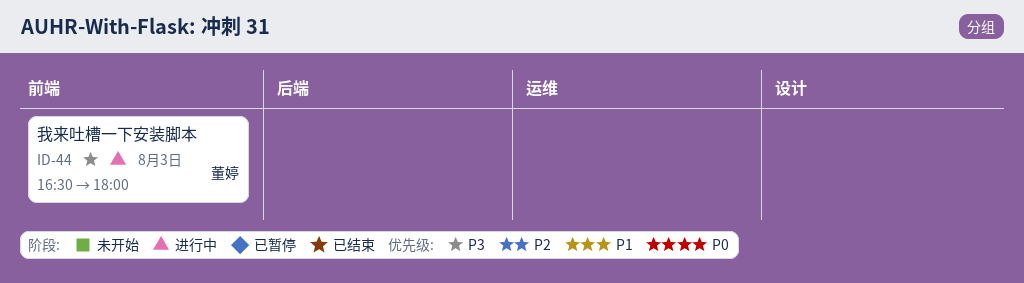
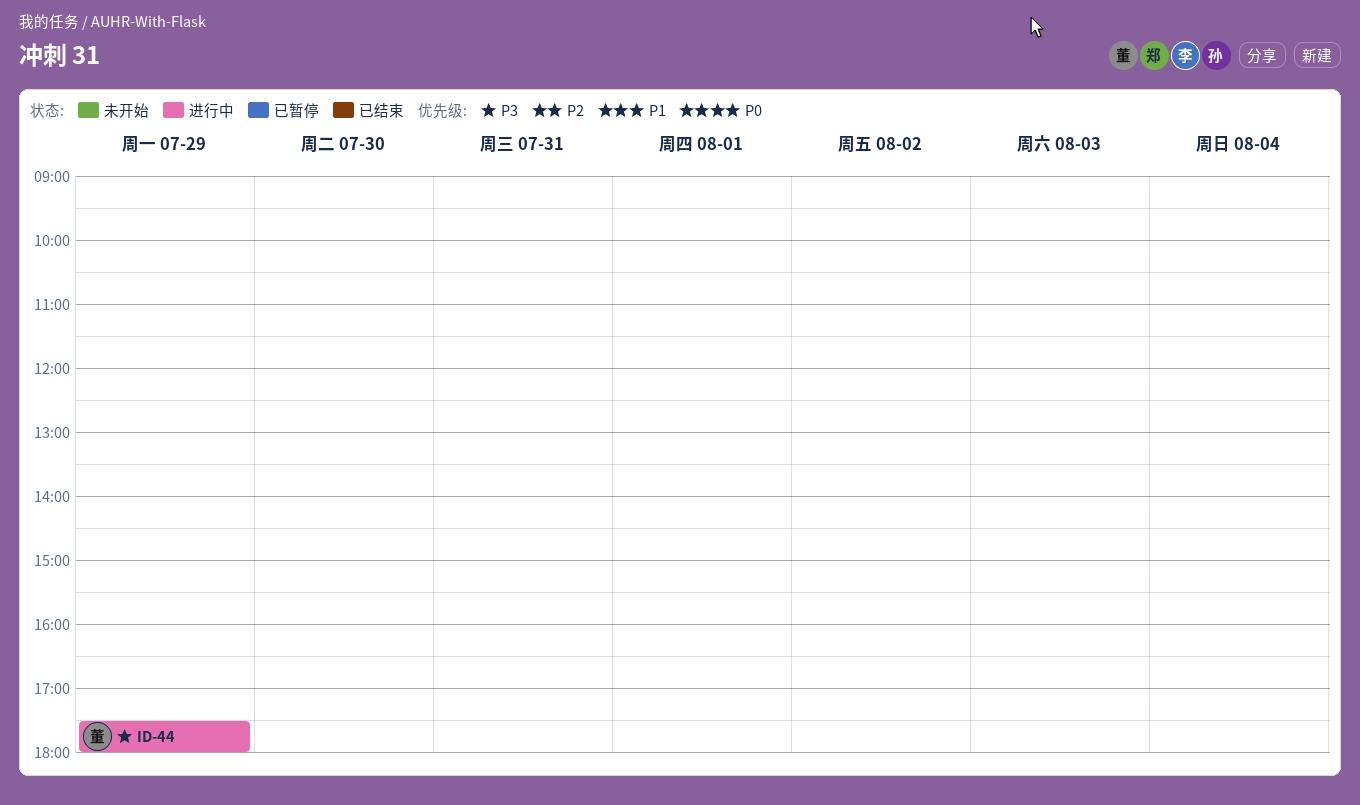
ID-44, day: Aug 3 -> Jul 29
ID-44, begins: 16:30 -> 17:30

